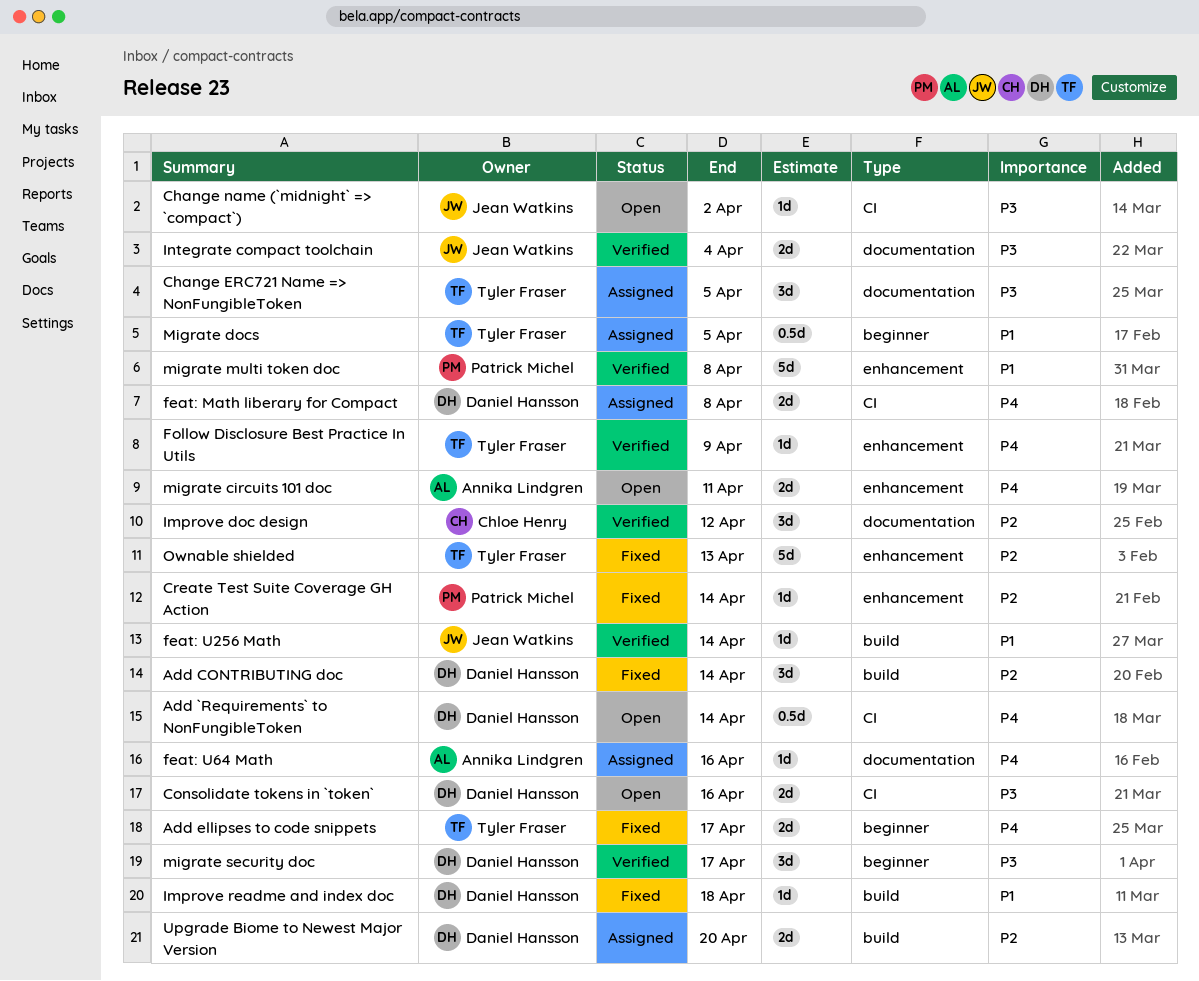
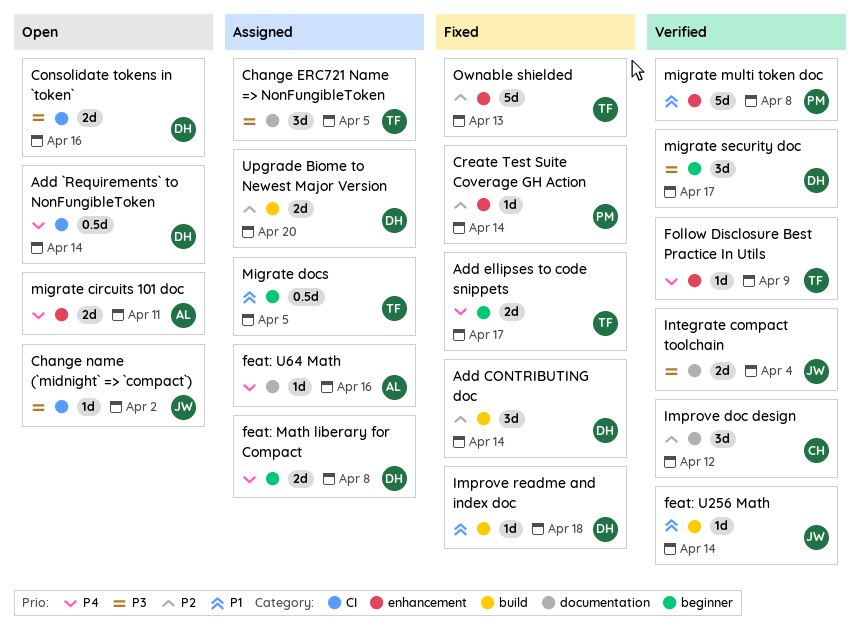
feat: Math liberary for Compact, label: CI -> beginner

